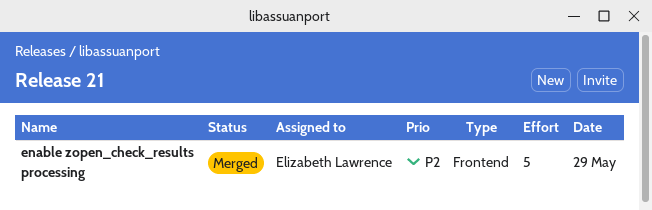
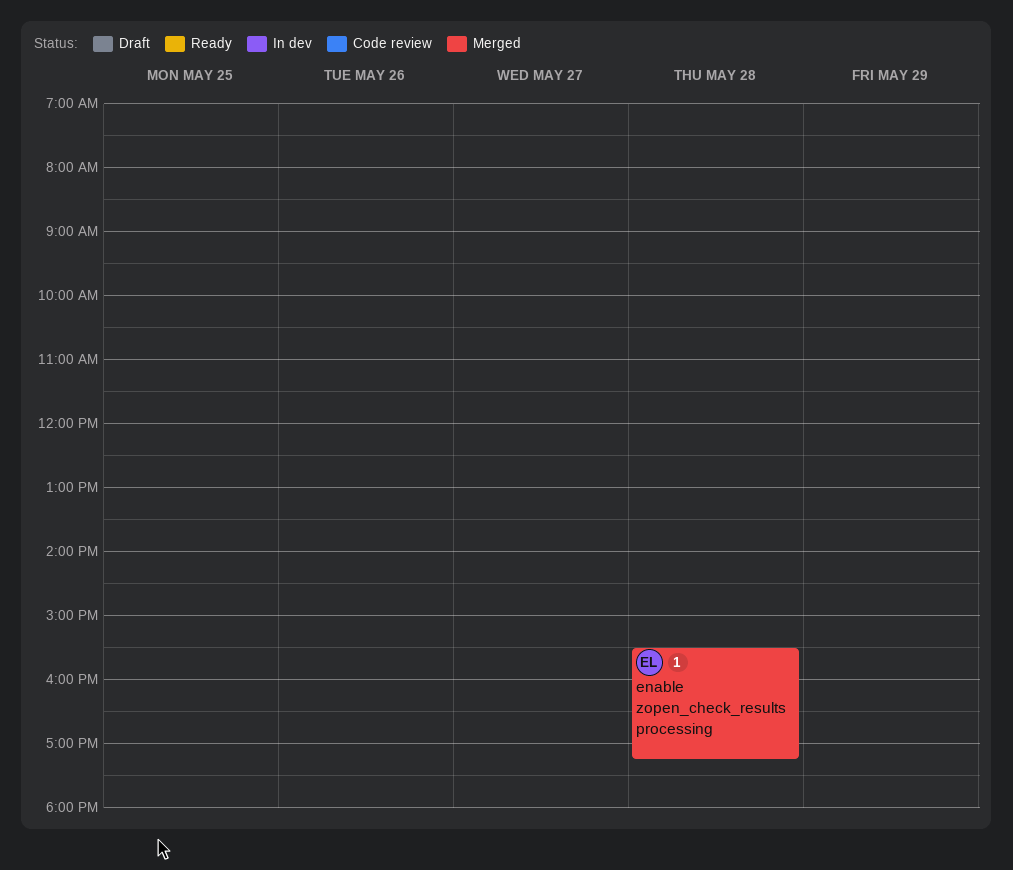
enable zopen_check_results processing, estimate: 5 -> 1
enable zopen_check_results processing, day: May 29 -> May 28

